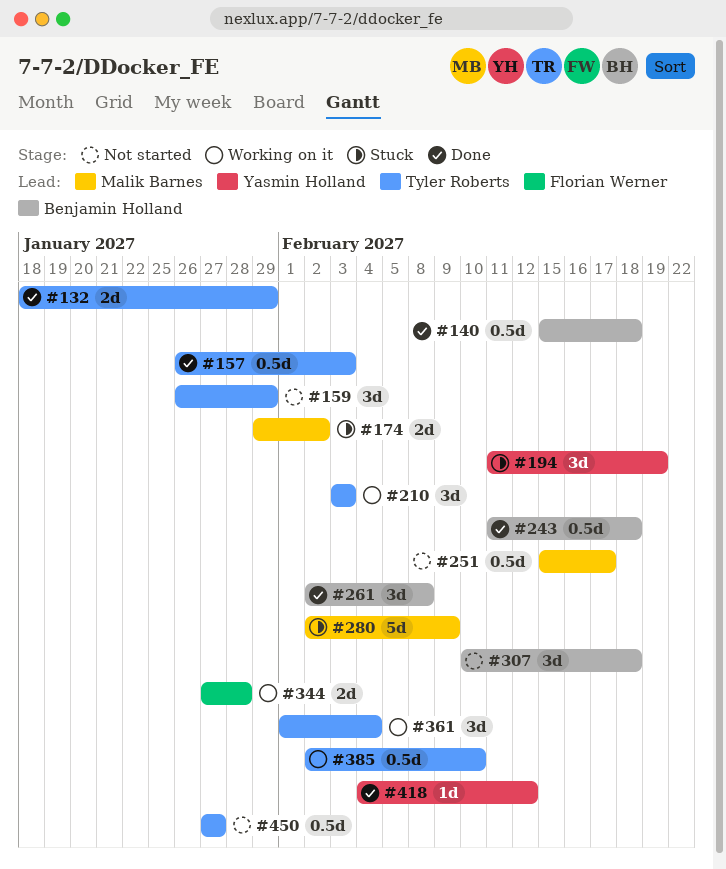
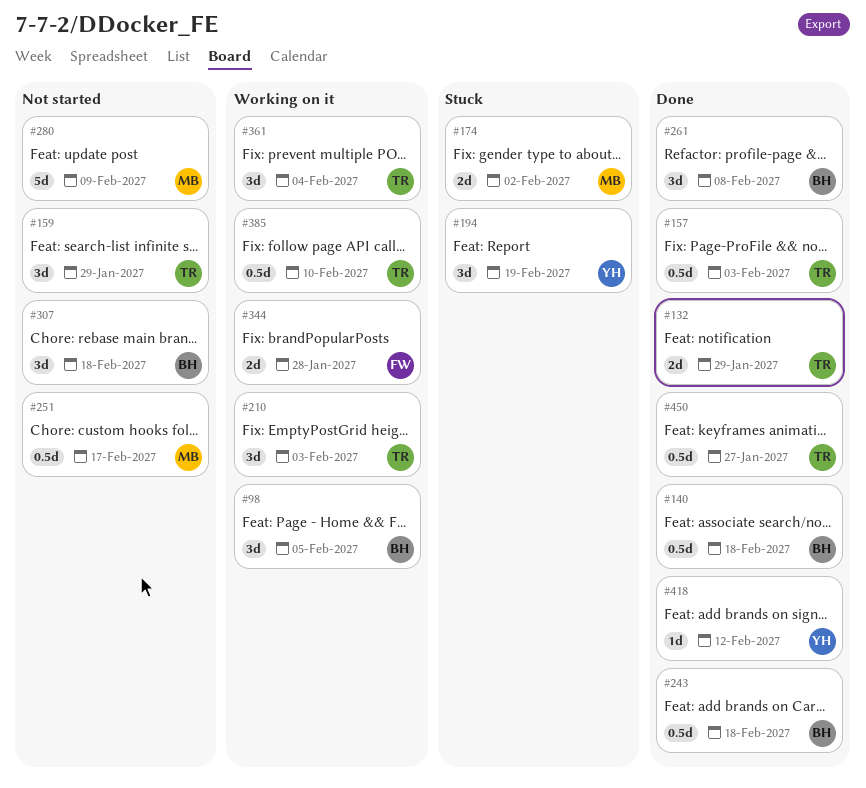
#98: none -> present
#280, status: Stuck -> Not started
#450, status: Not started -> Done

